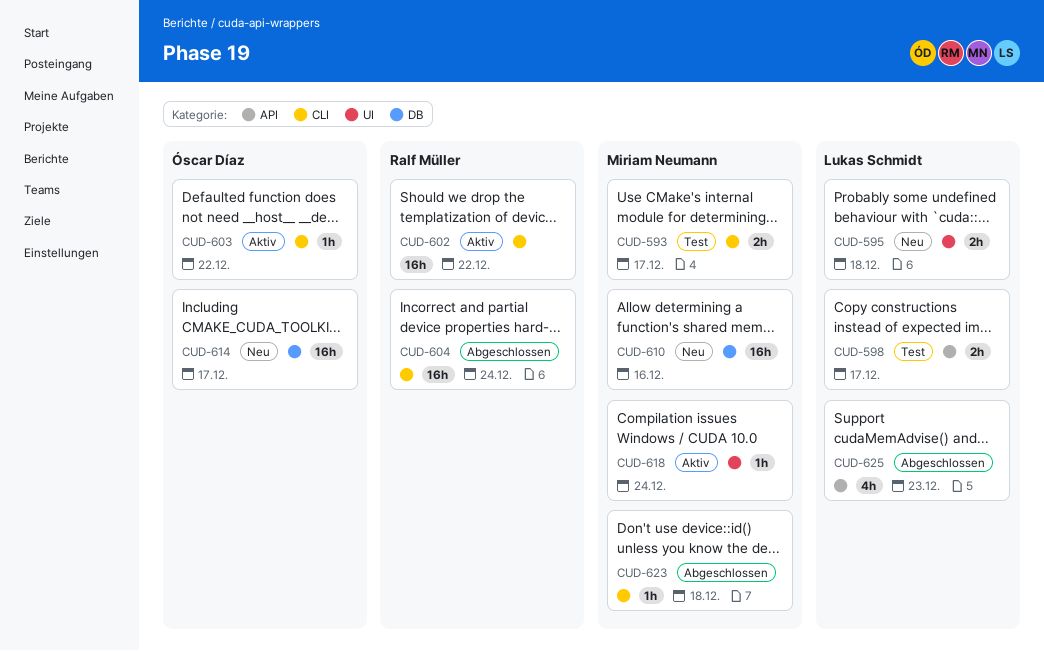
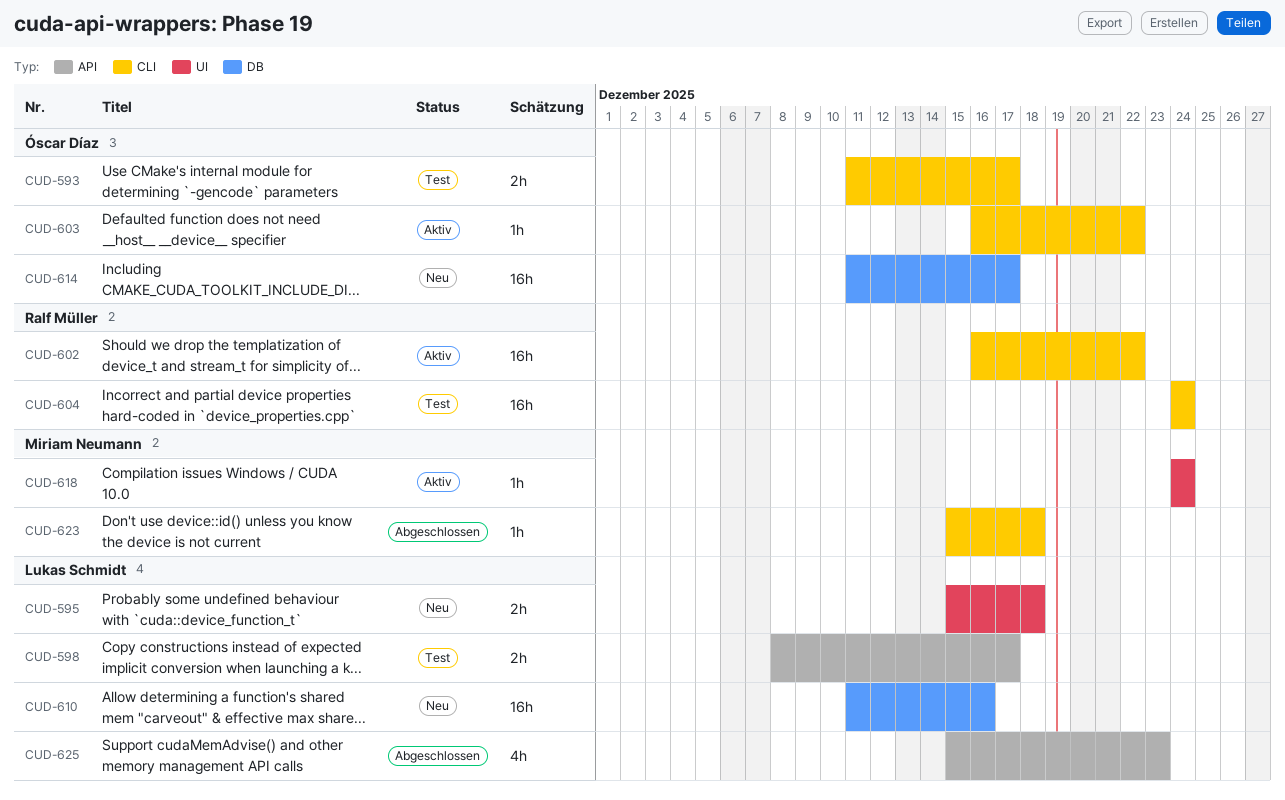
CUD-593, owner: Miriam Neumann -> Óscar Díaz
CUD-604, status: Abgeschlossen -> Test
CUD-610, owner: Miriam Neumann -> Lukas Schmidt

